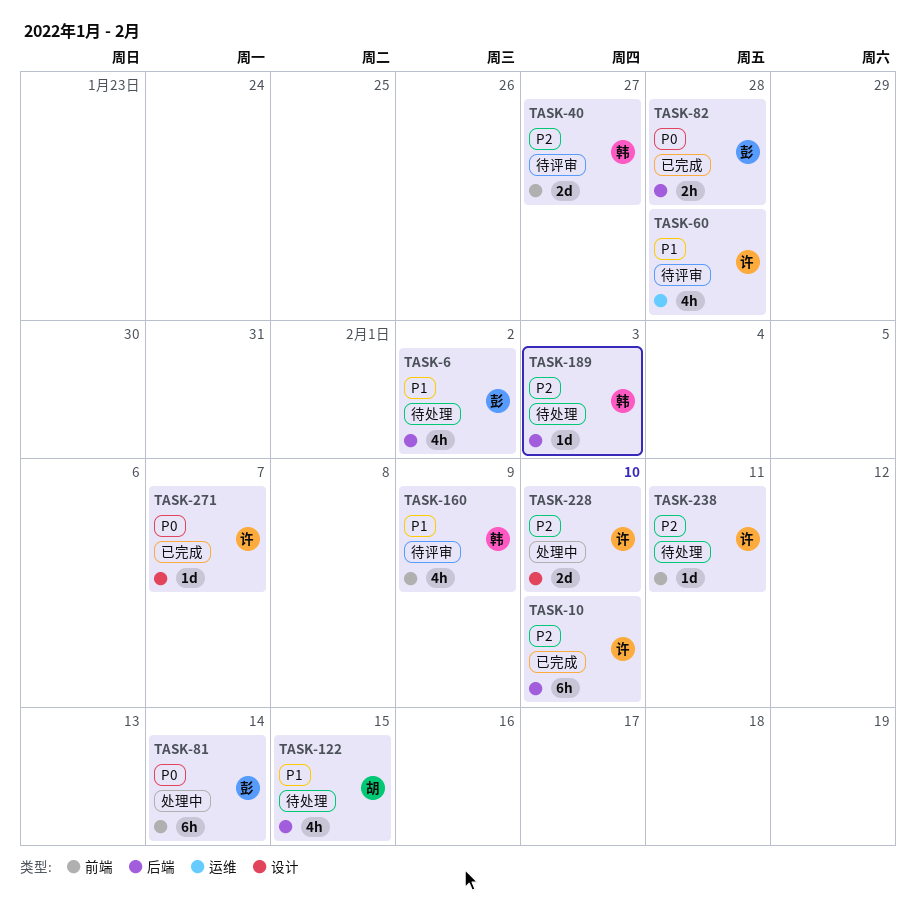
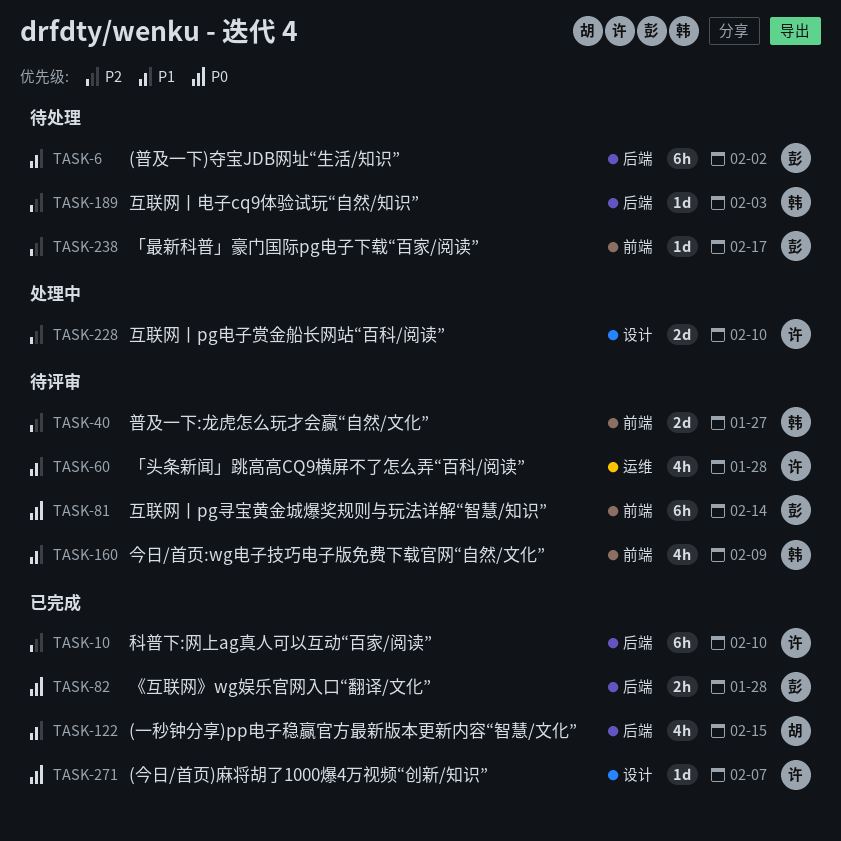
TASK-6, estimate: 4h -> 6h
TASK-81, status: 处理中 -> 待评审
TASK-122, status: 待处理 -> 已完成
TASK-238, owner: 许 -> 彭
TASK-238, due: Feb 11 -> Feb 17

